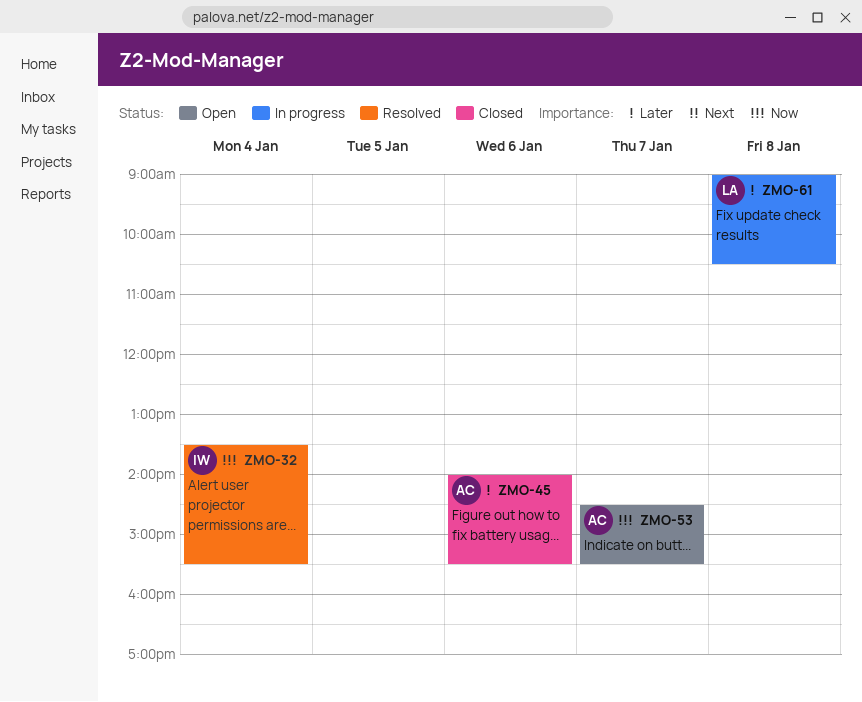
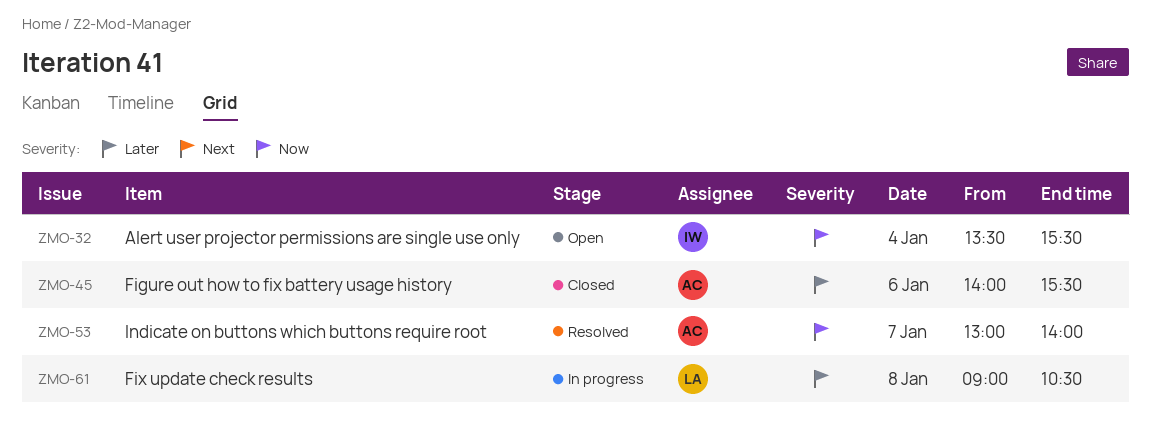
ZMO-32, status: Resolved -> Open
ZMO-53, status: Open -> Resolved
ZMO-53, begins: 14:30 -> 13:00
ZMO-53, ends: 15:30 -> 14:00

